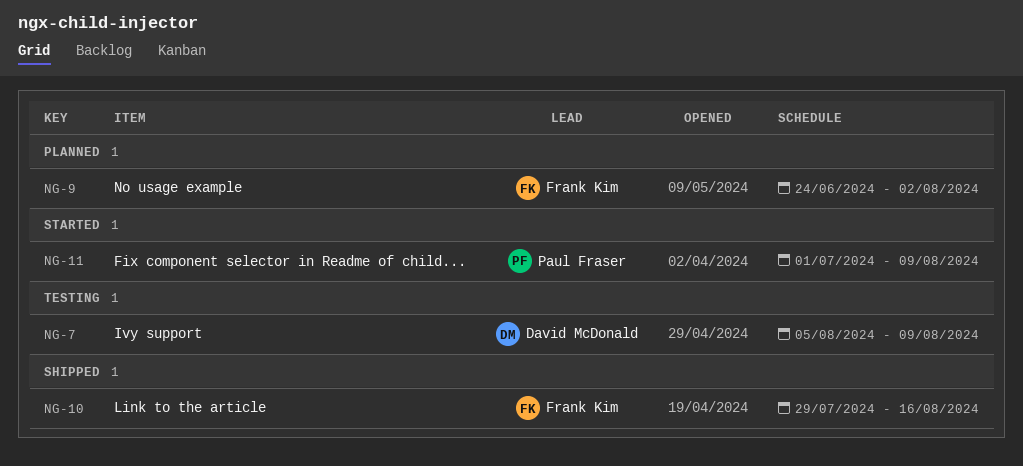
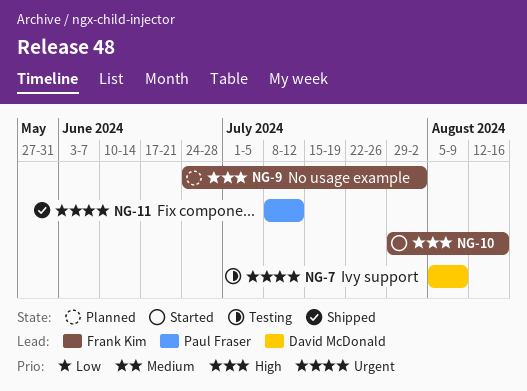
NG-10, status: Shipped -> Started
NG-11, status: Started -> Shipped
NG-11, start: Jul 1 -> Jul 8
NG-11, due: Aug 9 -> Jul 12

